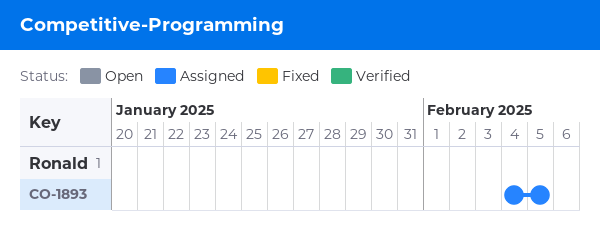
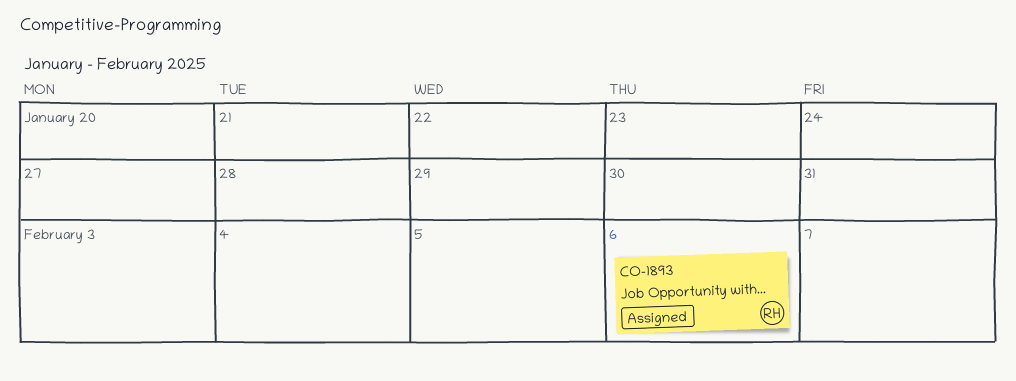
CO-1893, due: Feb 5 -> Feb 6

